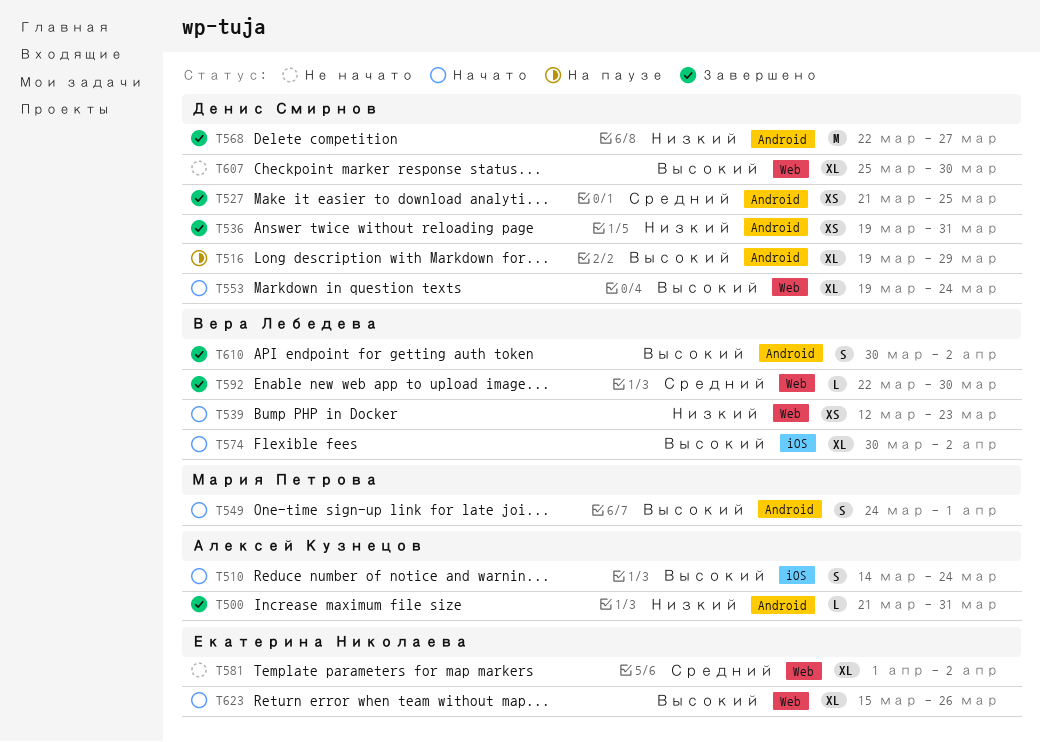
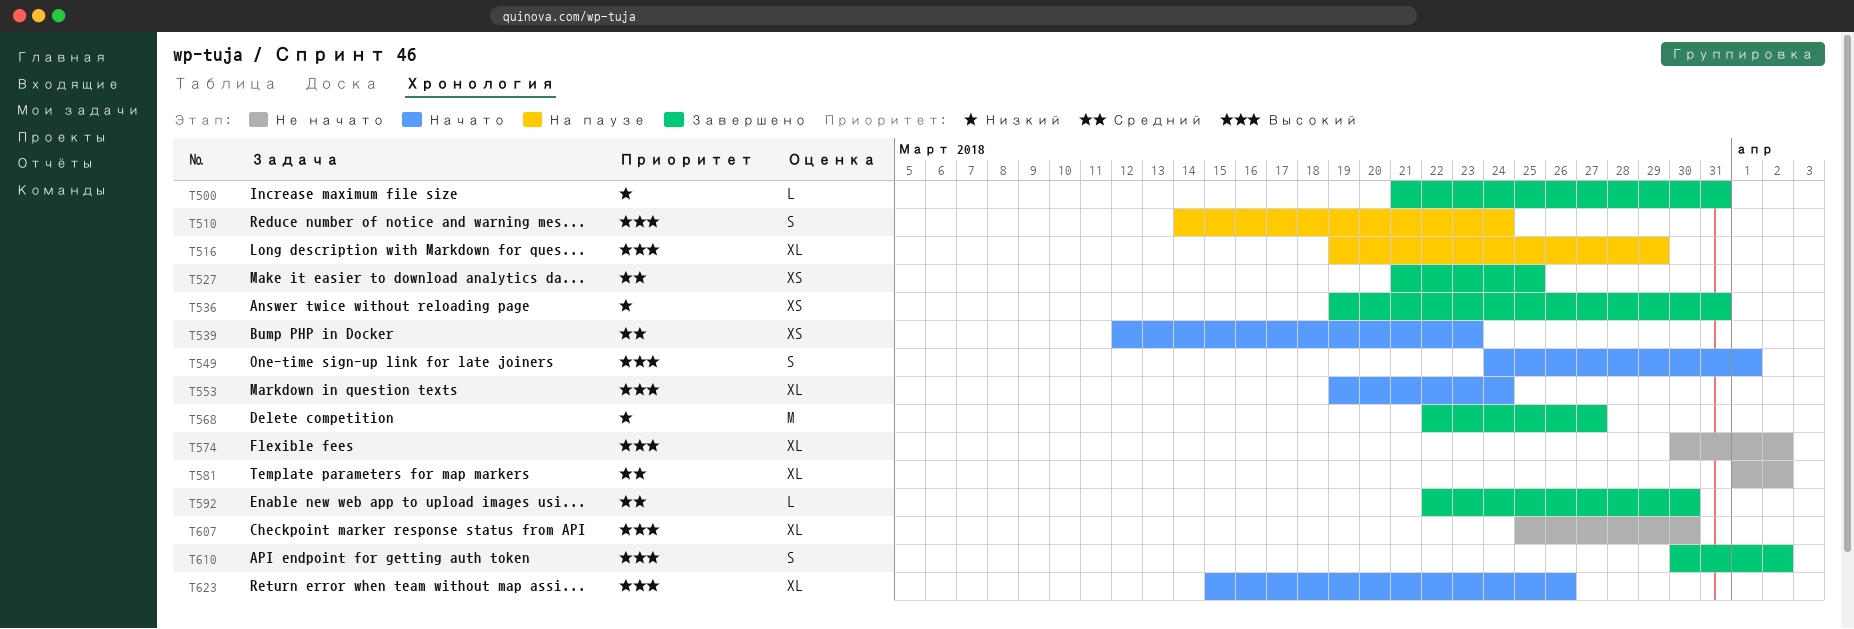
T510, status: Начато -> На паузе
T539, priority: Низкий -> Средний
T574, status: Начато -> Не начато

